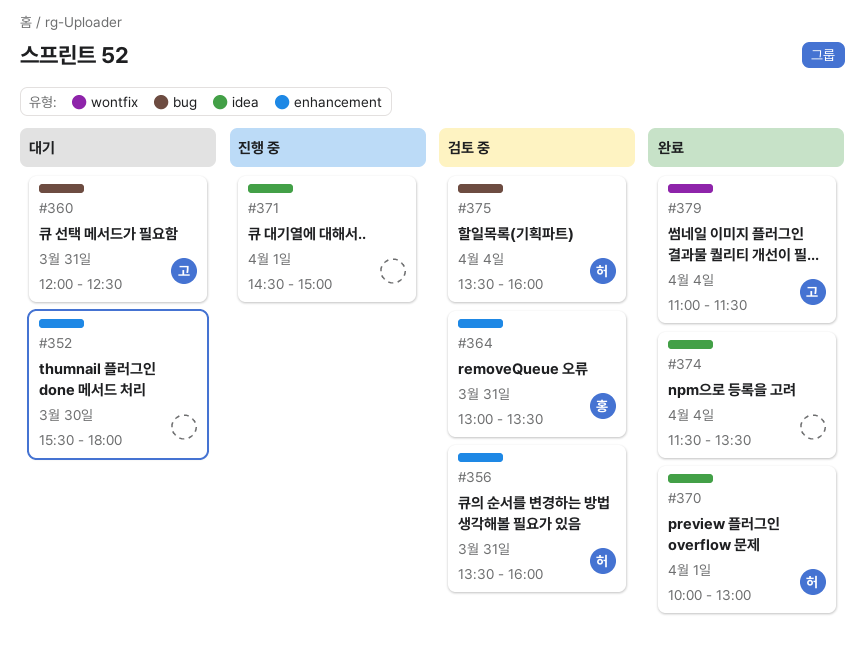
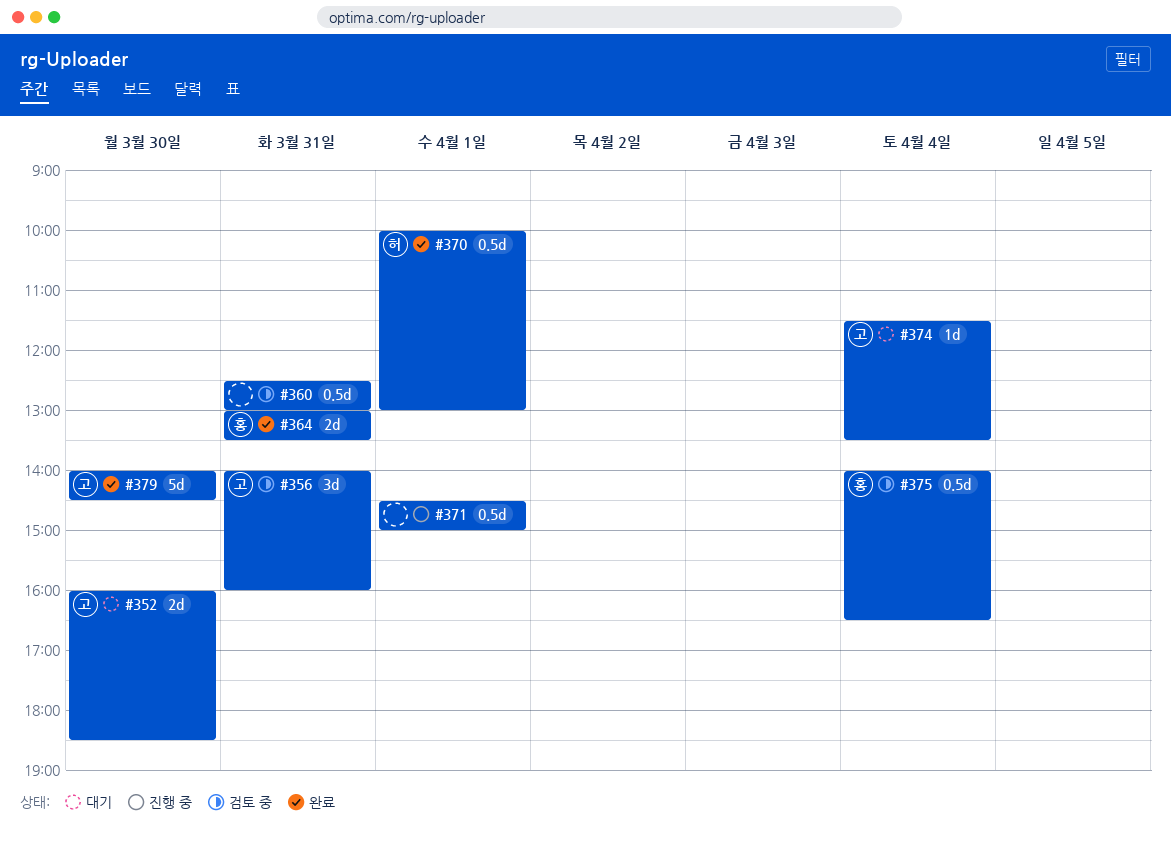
#352, owner: none -> 고
#352, begins: 15:30 -> 16:00
#352, ends: 18:00 -> 18:30
#356, owner: 허 -> 고
#356, begins: 13:30 -> 14:00
#360, status: 대기 -> 검토 중
#360, owner: 고 -> none
#360, begins: 12:00 -> 12:30
#360, ends: 12:30 -> 13:00
#364, status: 검토 중 -> 완료
#374, status: 완료 -> 대기
#374, owner: none -> 고
#375, owner: 허 -> 홍
#375, begins: 13:30 -> 14:00
#375, ends: 16:00 -> 16:30
#379, day: Apr 4 -> Mar 30
#379, begins: 11:00 -> 14:00
#379, ends: 11:30 -> 14:30

